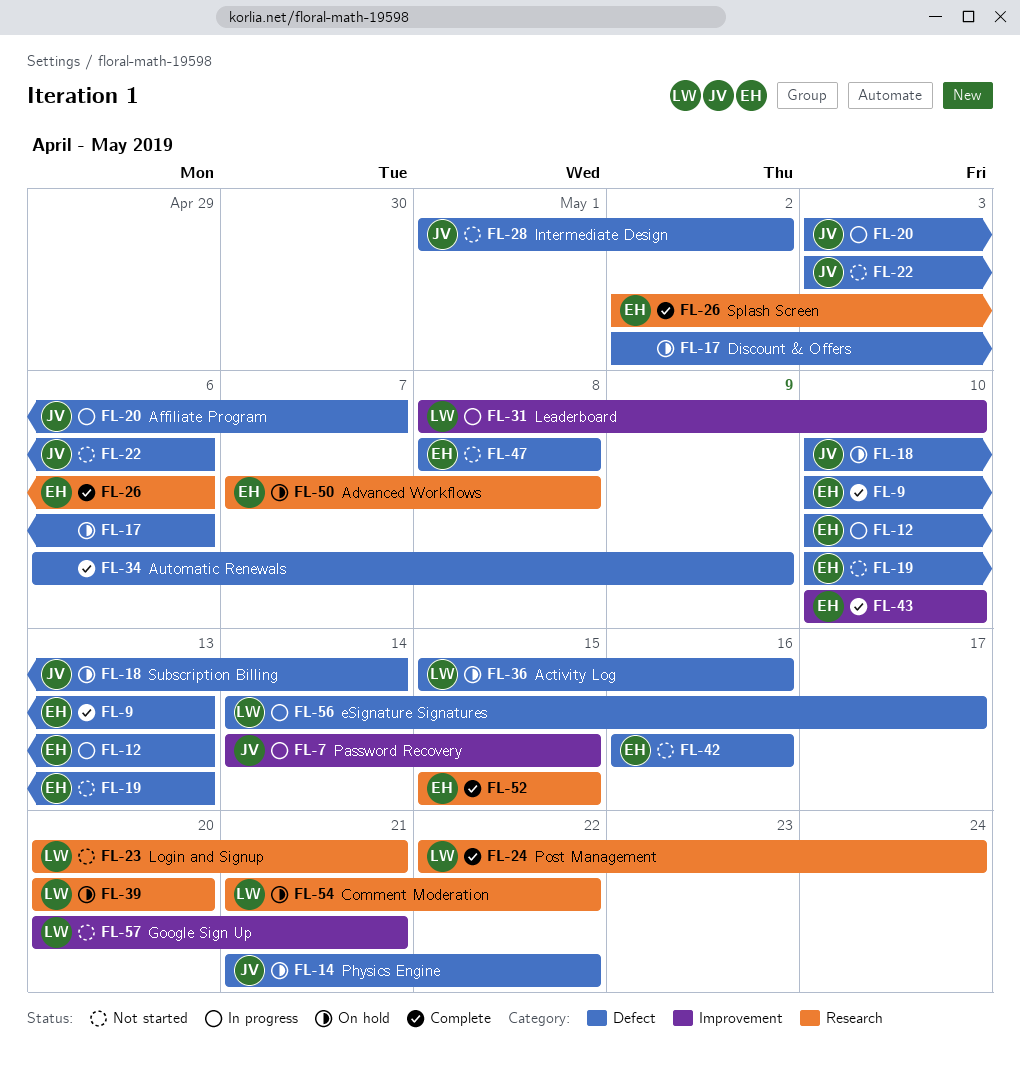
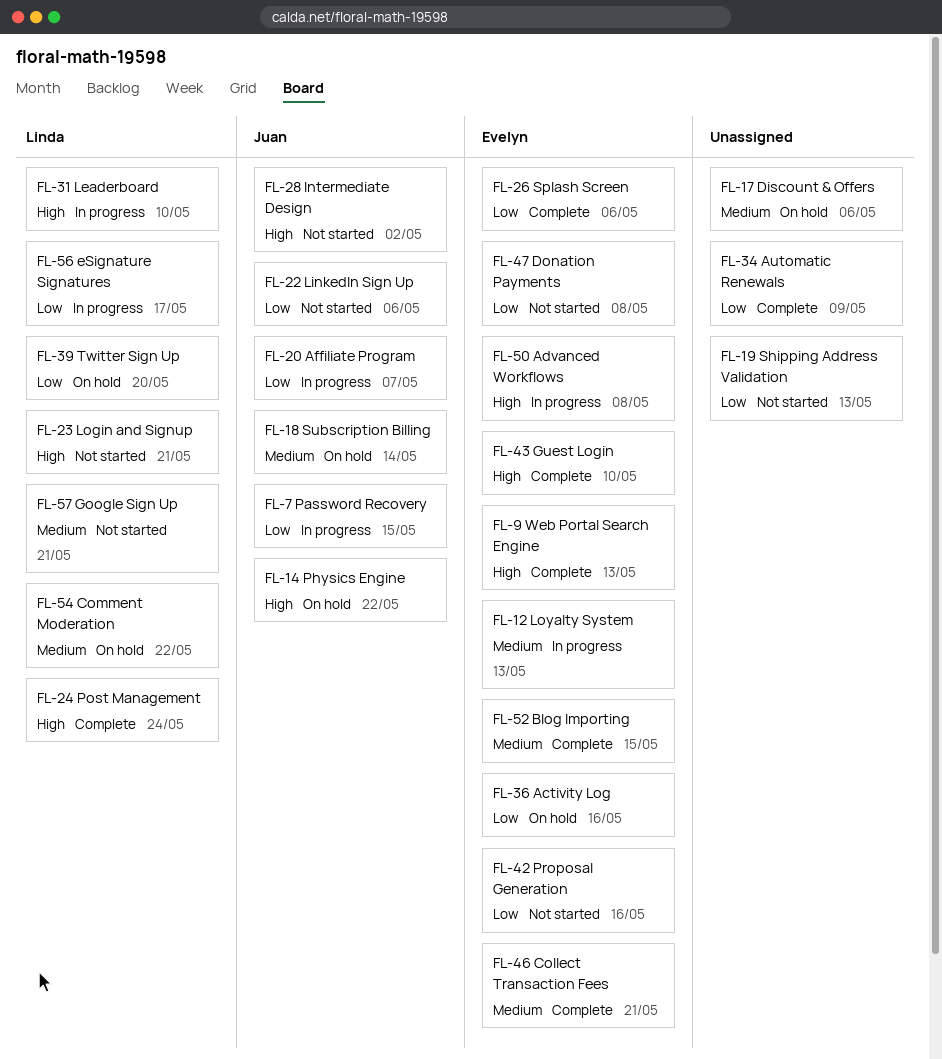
FL-19, owner: Evelyn -> none
FL-36, owner: Linda -> Evelyn
FL-46: none -> present
FL-50, status: On hold -> In progress

